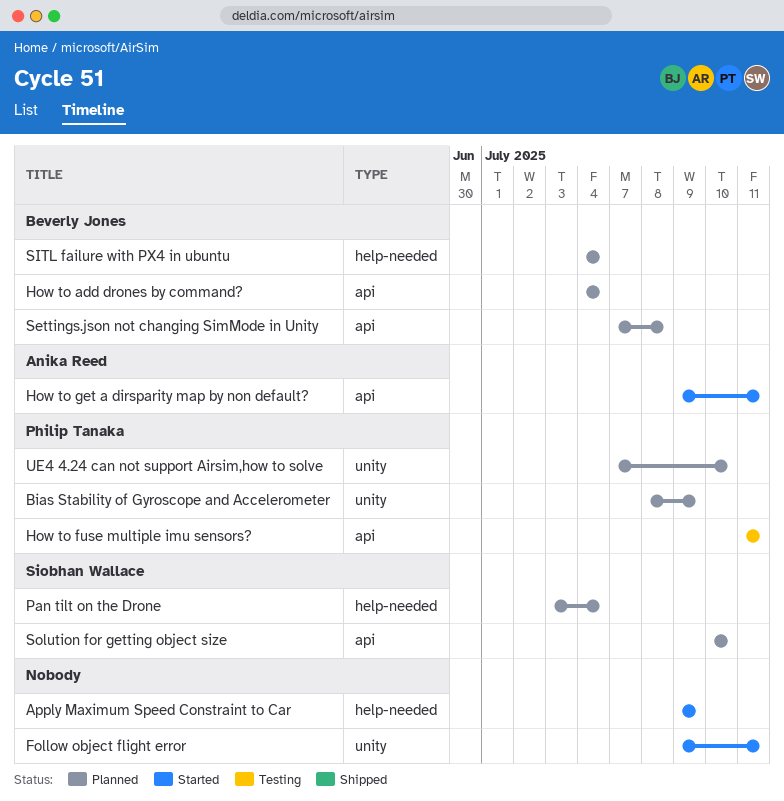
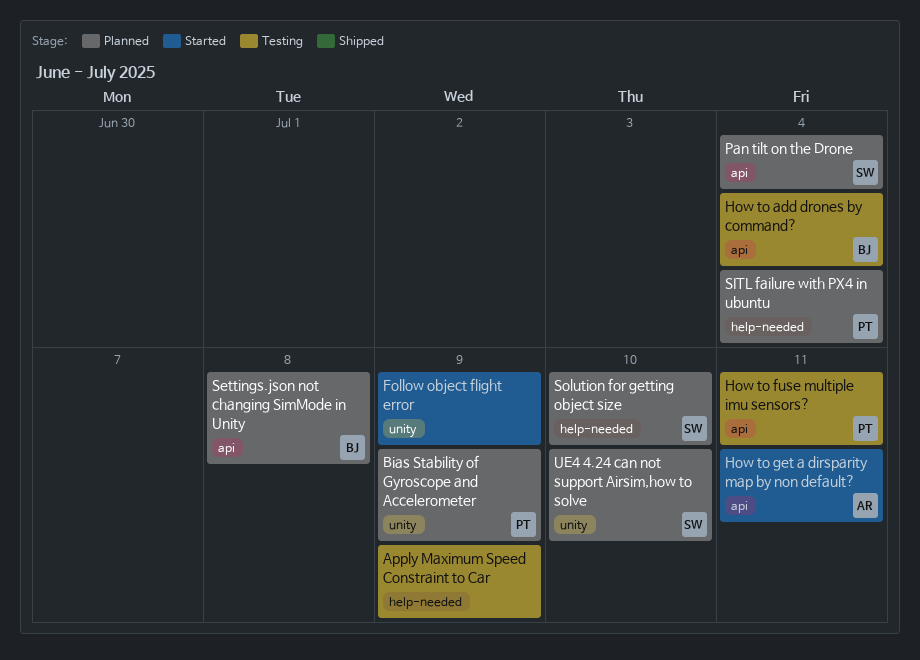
Apply Maximum Speed Constraint to Car, status: Started -> Testing
Follow object flight error, due: Jul 11 -> Jul 9
How to add drones by command?, status: Planned -> Testing
Pan tilt on the Drone, label: help-needed -> api
SITL failure with PX4 in ubuntu, owner: Beverly Jones -> Philip Tanaka
Solution for getting object size, label: api -> help-needed
UE4 4.24 can not support Airsim,how to solve, owner: Philip Tanaka -> Siobhan Wallace

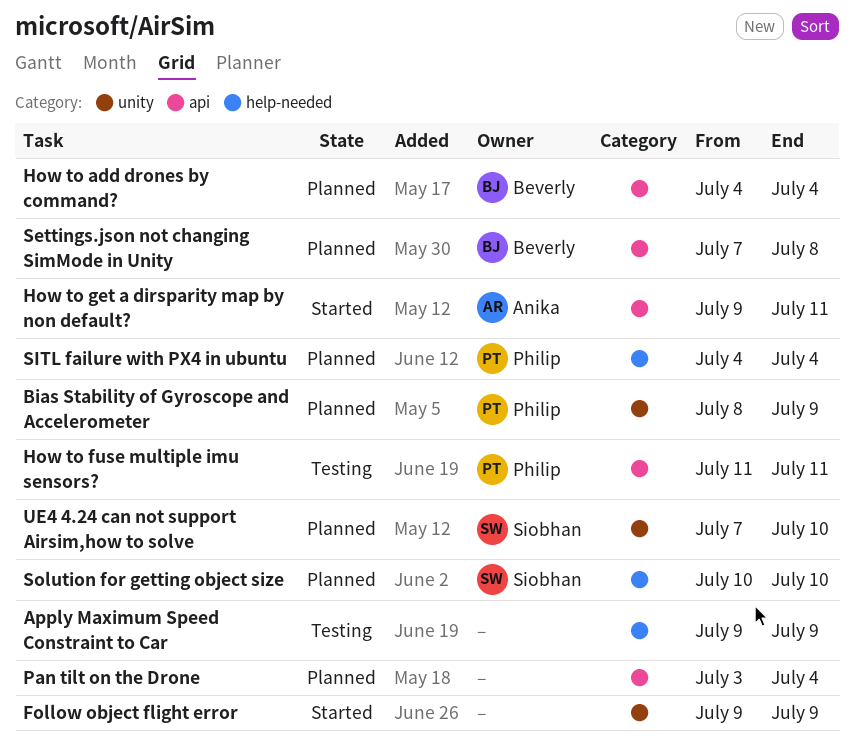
How to add drones by command?, status: Testing -> Planned
Pan tilt on the Drone, owner: Siobhan -> none

